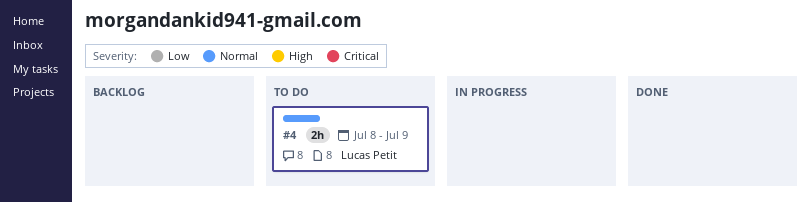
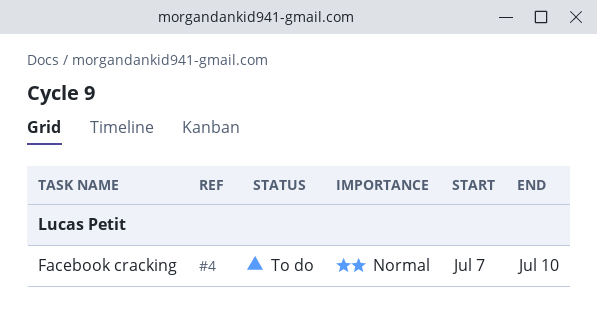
#4, start: Jul 8 -> Jul 7
#4, due: Jul 9 -> Jul 10

